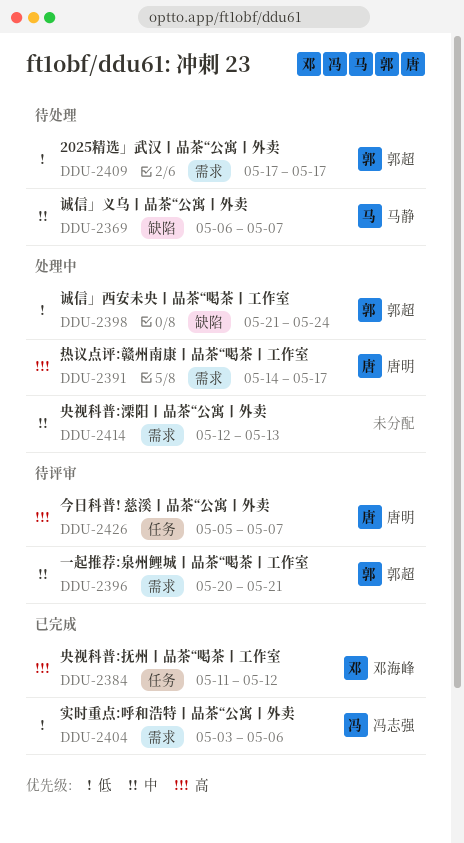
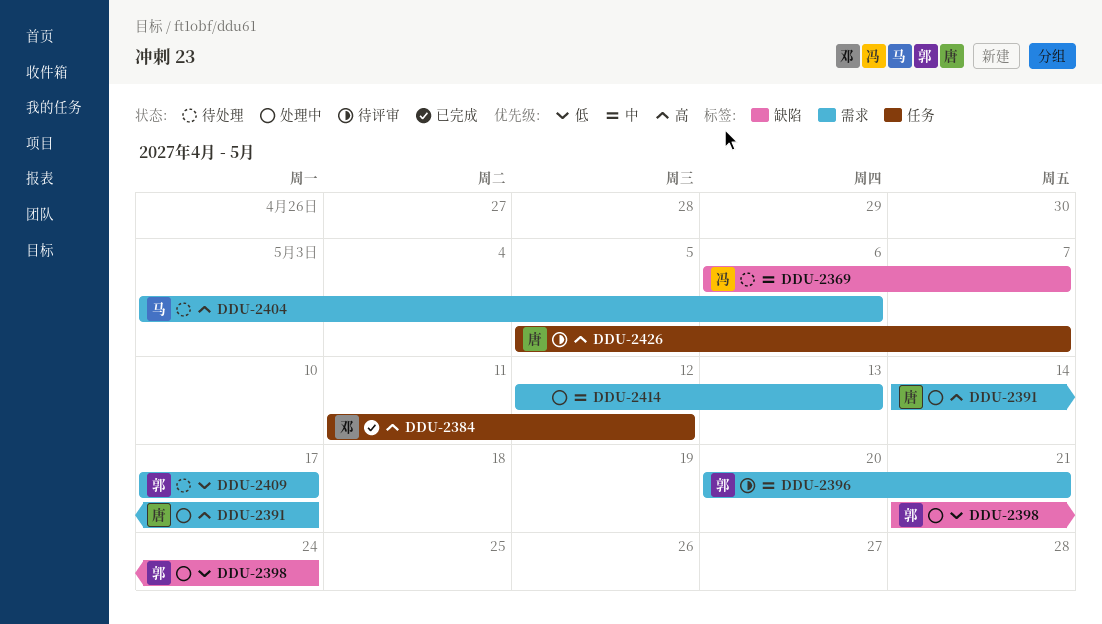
DDU-2369, owner: 马静 -> 冯志强
DDU-2404, status: 已完成 -> 待处理
DDU-2404, owner: 冯志强 -> 马静
DDU-2404, priority: 低 -> 高

